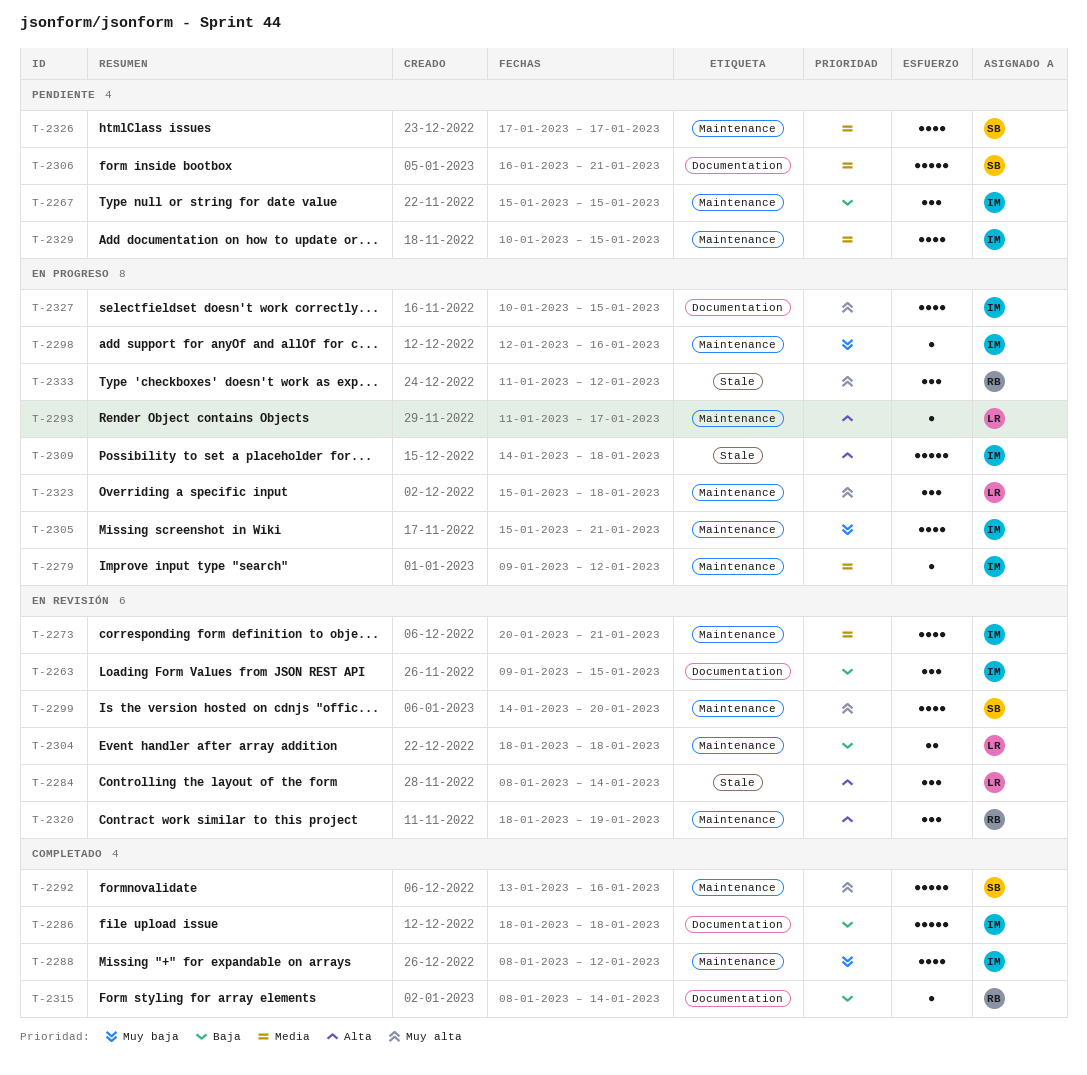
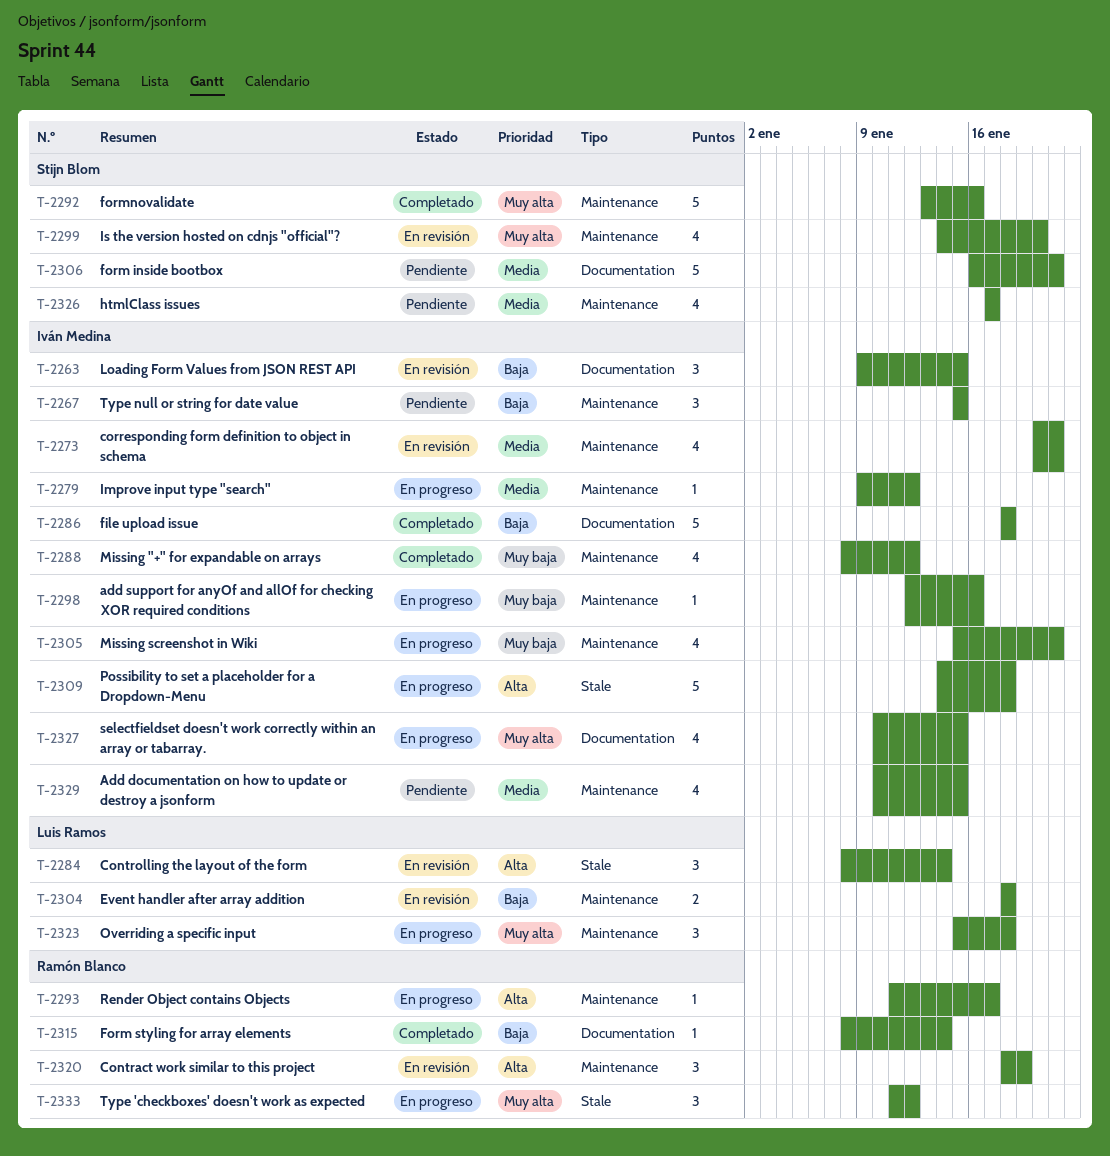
T-2293, owner: Luis Ramos -> Ramón Blanco

